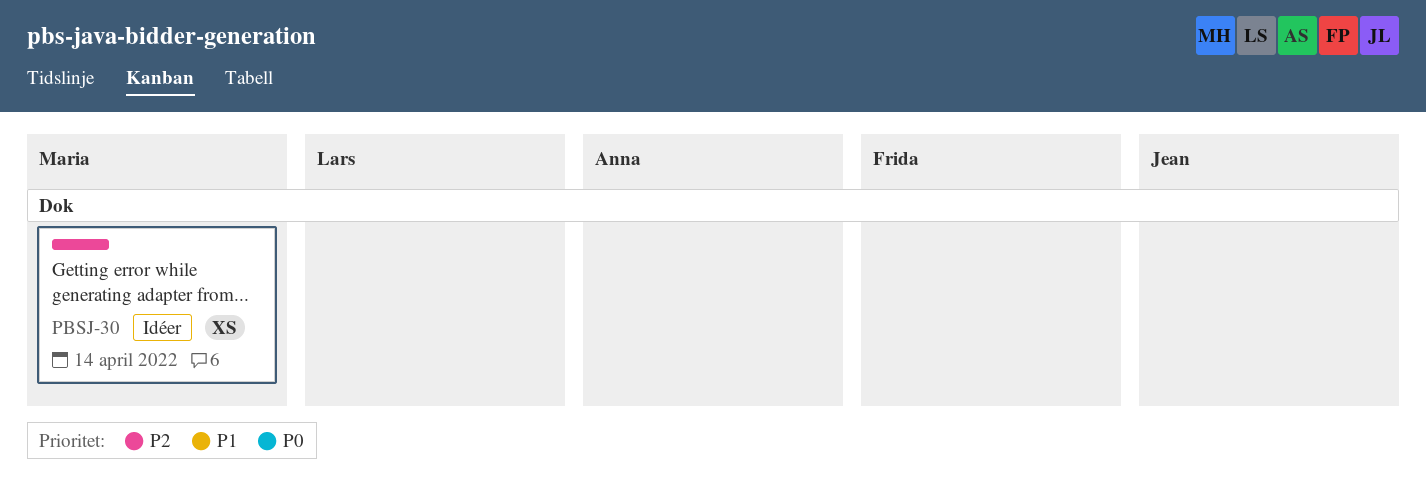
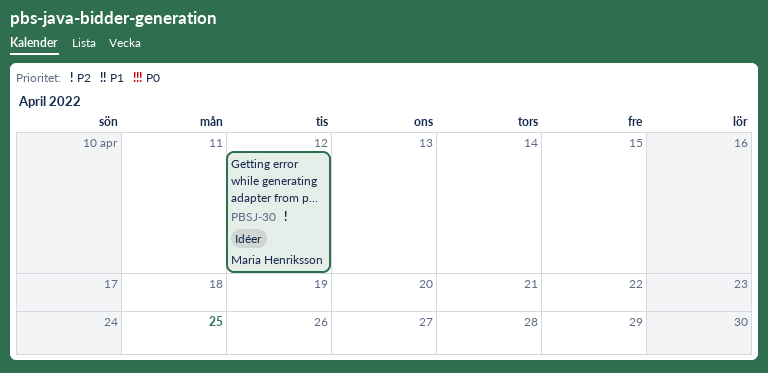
PBSJ-30, due: Apr 14 -> Apr 12

